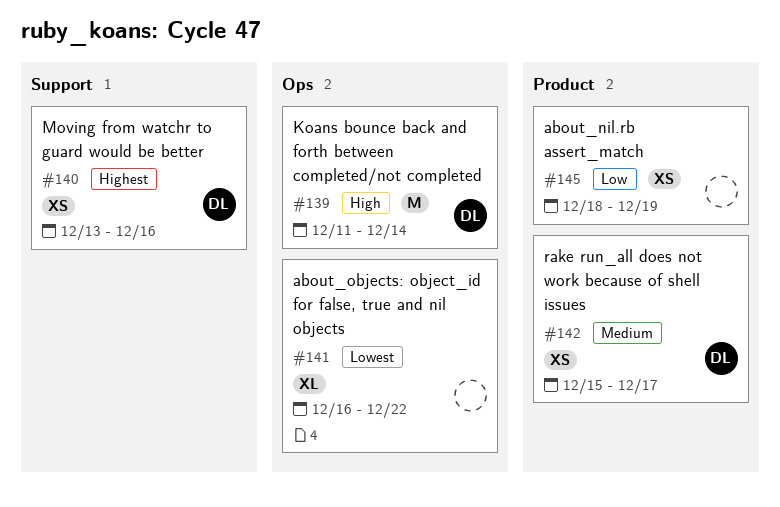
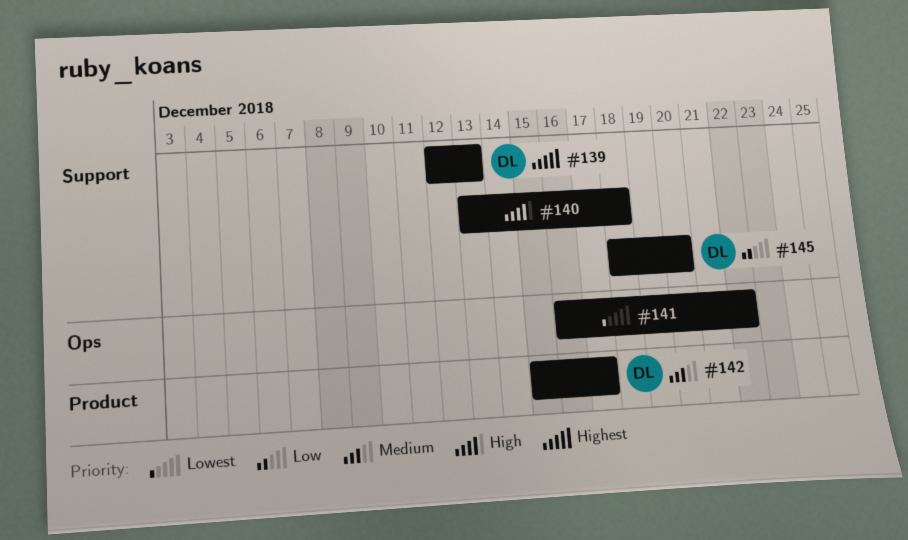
#139, priority: High -> Highest
#139, label: Ops -> Support
#139, start: Dec 11 -> Dec 12
#139, due: Dec 14 -> Dec 13
#140, owner: DL -> none
#140, priority: Highest -> High
#140, due: Dec 16 -> Dec 18
#145, owner: none -> DL
#145, label: Product -> Support
#145, due: Dec 19 -> Dec 20

